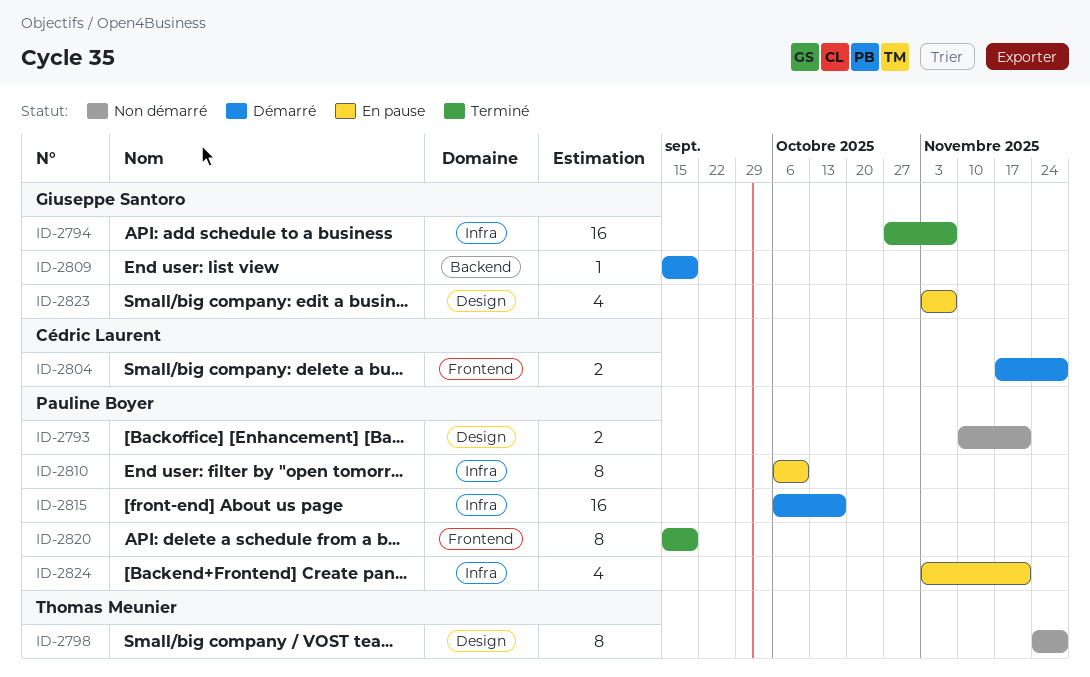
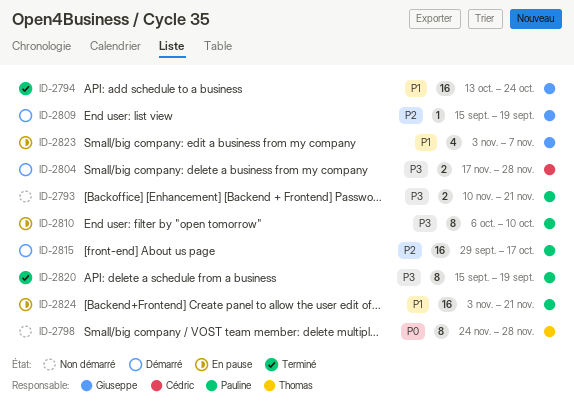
ID-2794, start: Oct 27 -> Oct 13
ID-2794, due: Nov 7 -> Oct 24
ID-2815, start: Oct 6 -> Sep 29
ID-2824, estimate: 4 -> 16

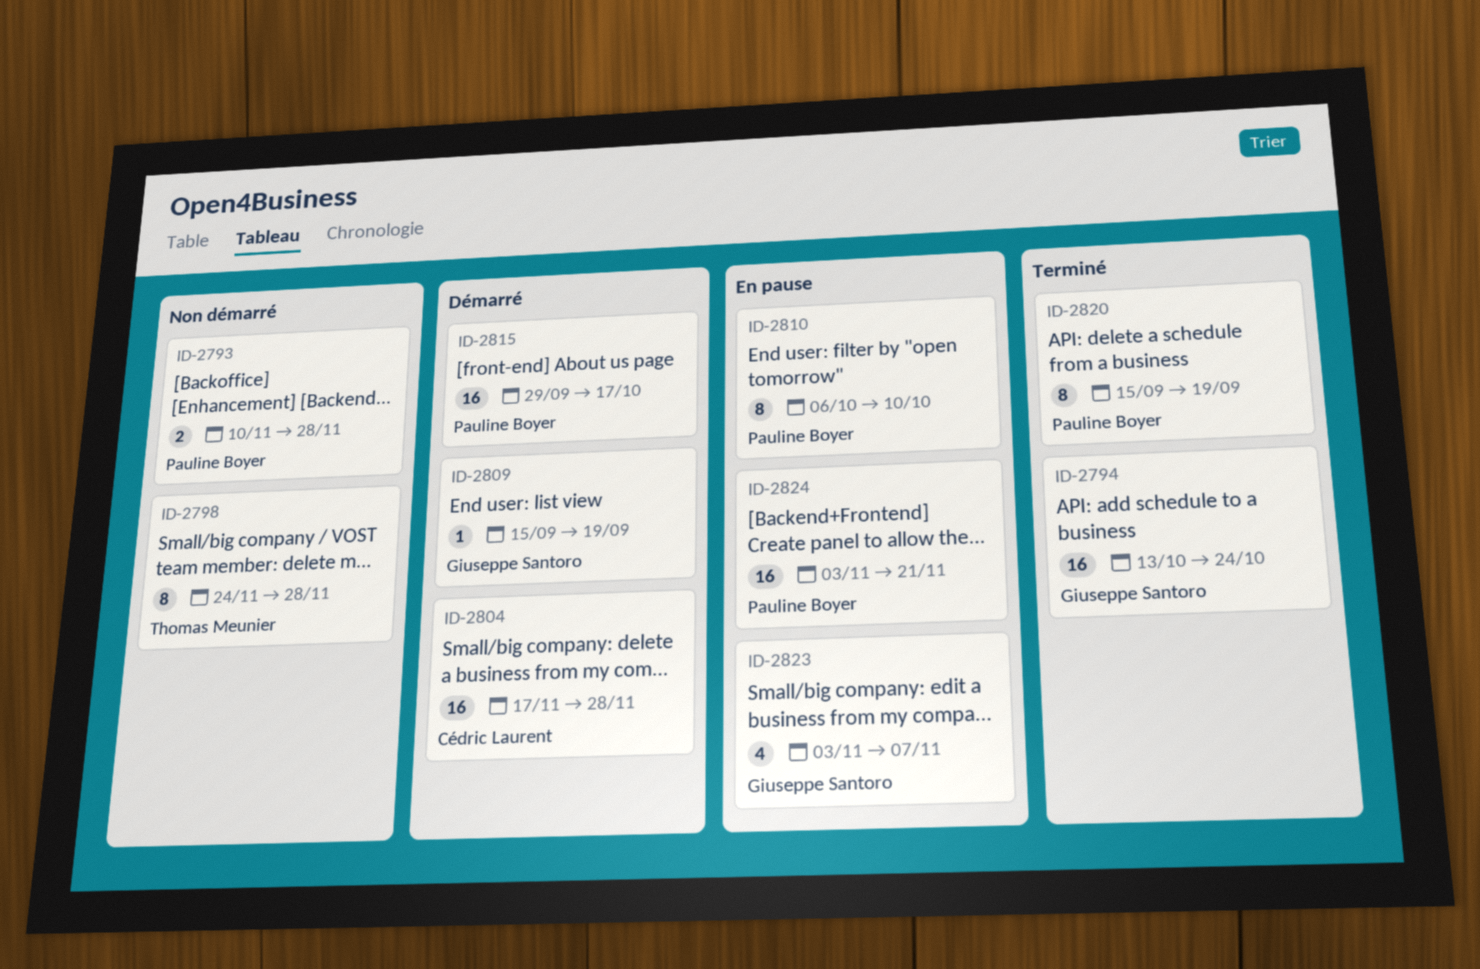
ID-2793, due: Nov 21 -> Nov 28
ID-2804, estimate: 2 -> 16

